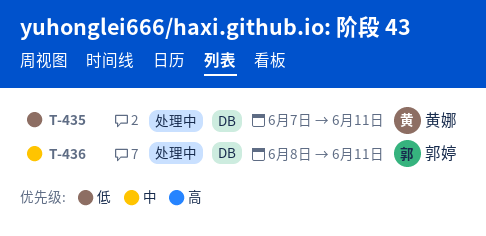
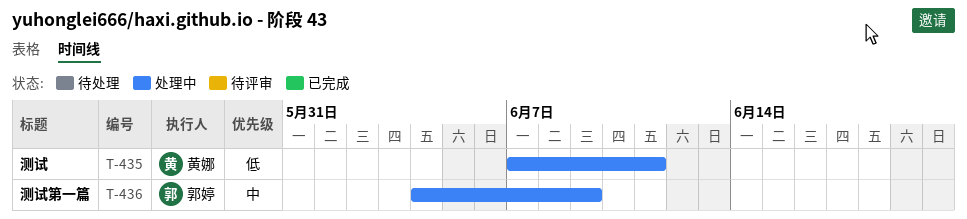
T-436, start: Jun 8 -> Jun 4
T-436, due: Jun 11 -> Jun 9

